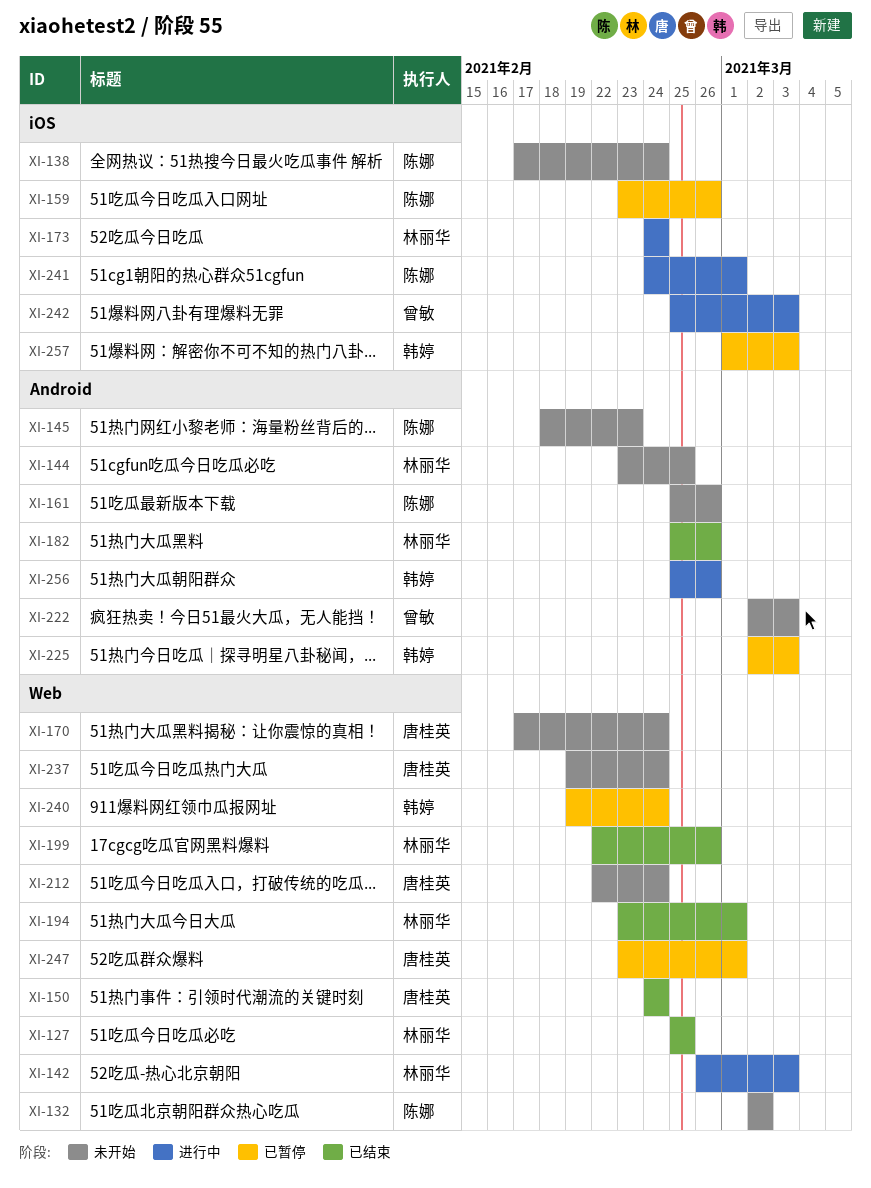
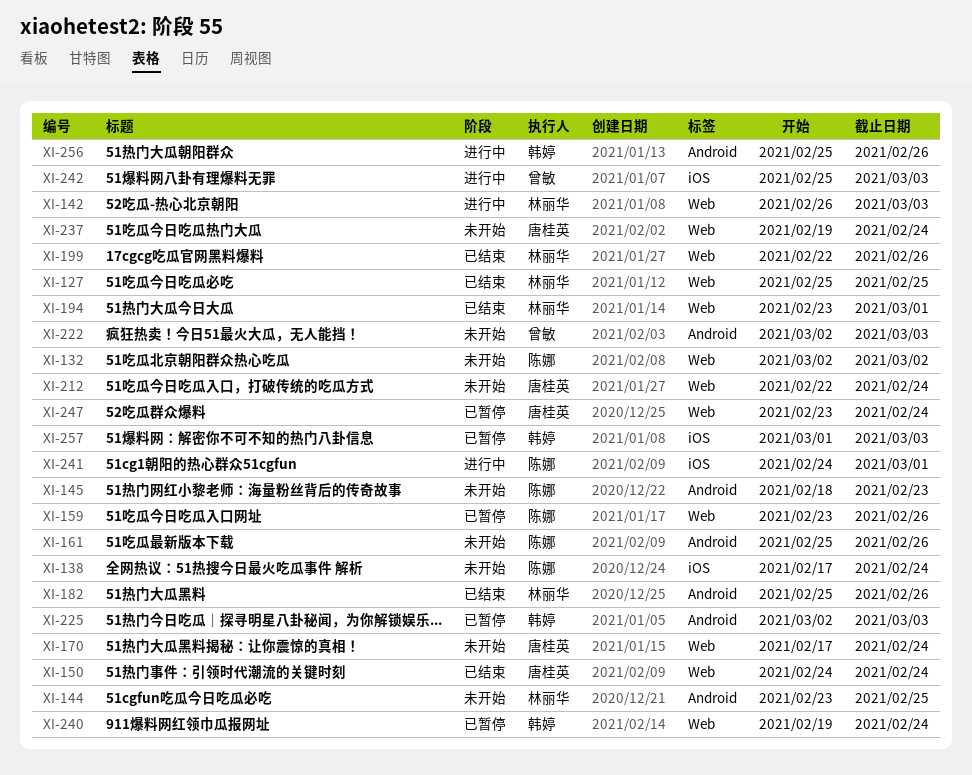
XI-159, label: iOS -> Web
XI-173: present -> none
XI-247, due: Mar 1 -> Feb 24

